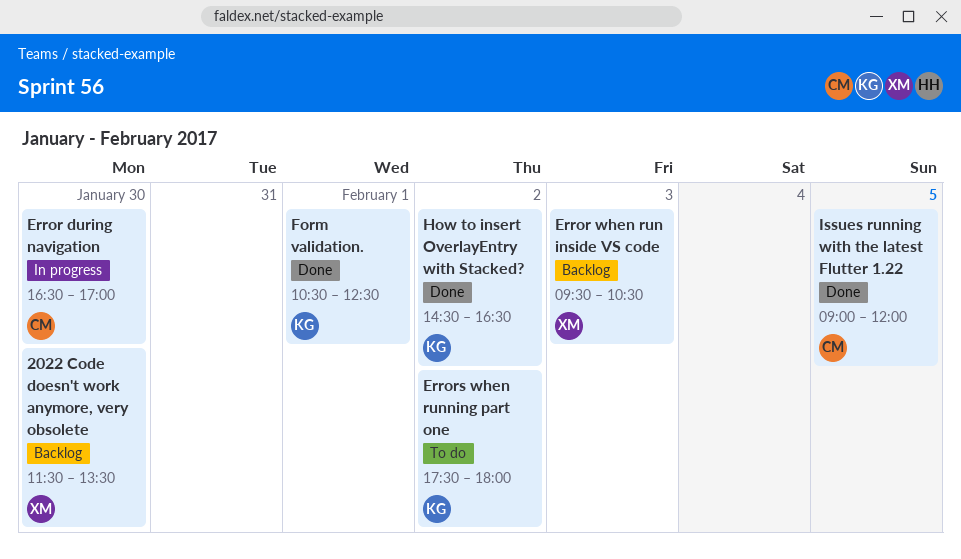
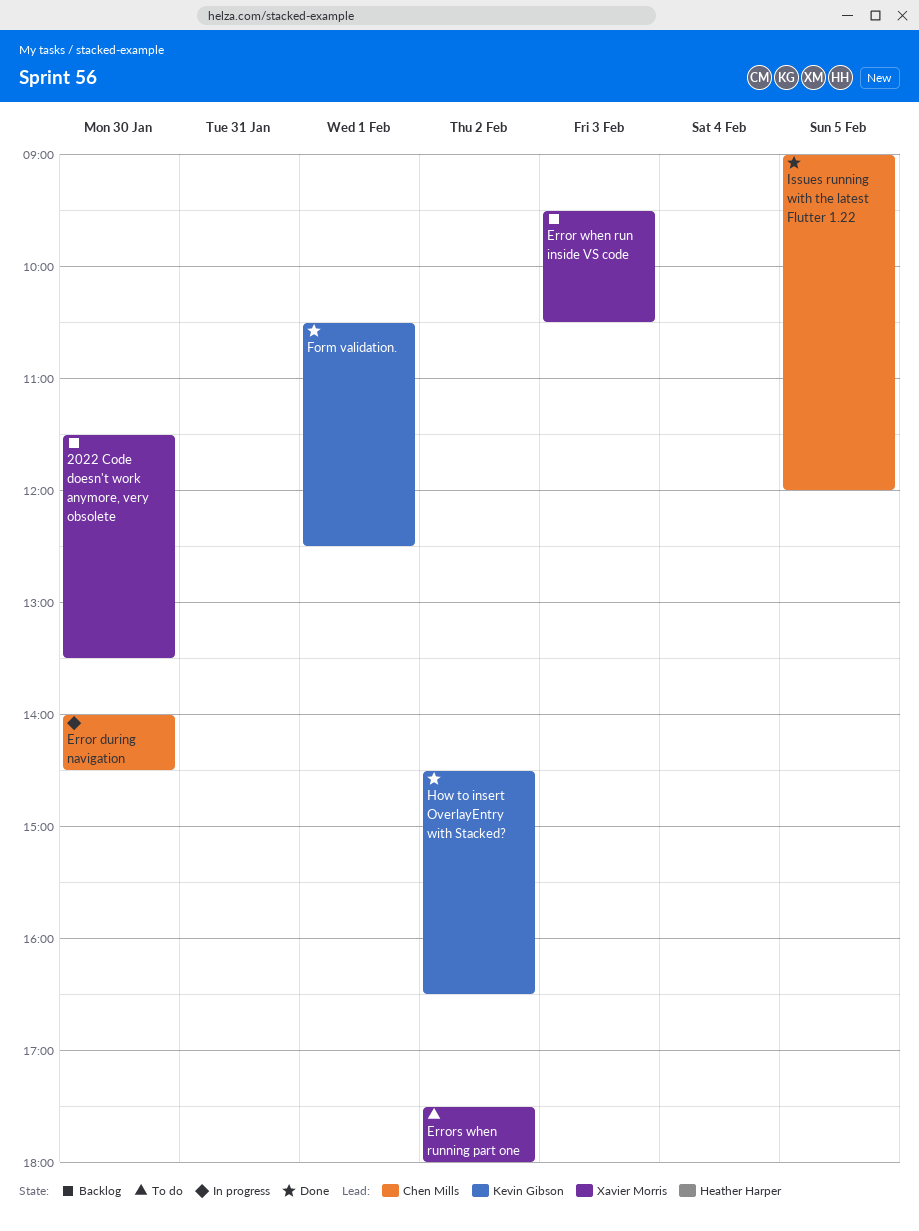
Error during navigation, begins: 16:30 -> 14:00
Error during navigation, ends: 17:00 -> 14:30
Errors when running part one, owner: Kevin Gibson -> Xavier Morris

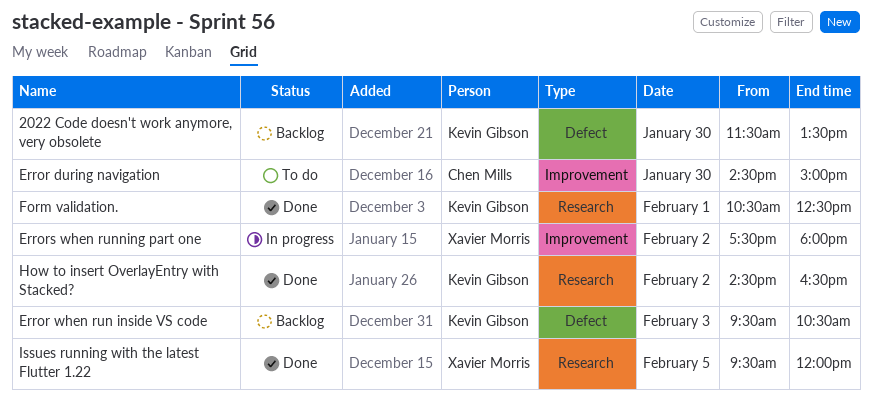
2022 Code doesn't work anymore, very obsolete, owner: Xavier Morris -> Kevin Gibson
Error during navigation, status: In progress -> To do
Error during navigation, begins: 14:00 -> 14:30
Error during navigation, ends: 14:30 -> 15:00
Error when run inside VS code, owner: Xavier Morris -> Kevin Gibson
Errors when running part one, status: To do -> In progress
Issues running with the latest Flutter 1.22, owner: Chen Mills -> Xavier Morris
Issues running with the latest Flutter 1.22, begins: 09:00 -> 09:30

